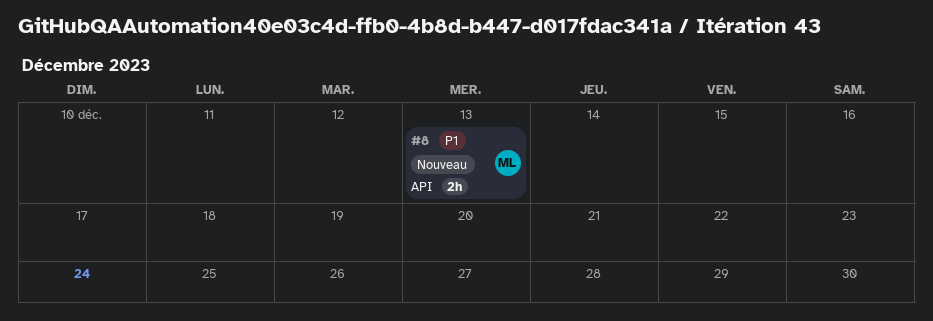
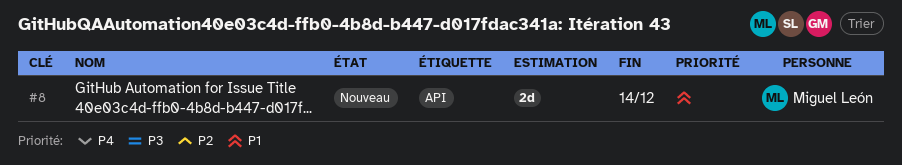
#8, estimate: 2h -> 2d
#8, due: Dec 13 -> Dec 14

